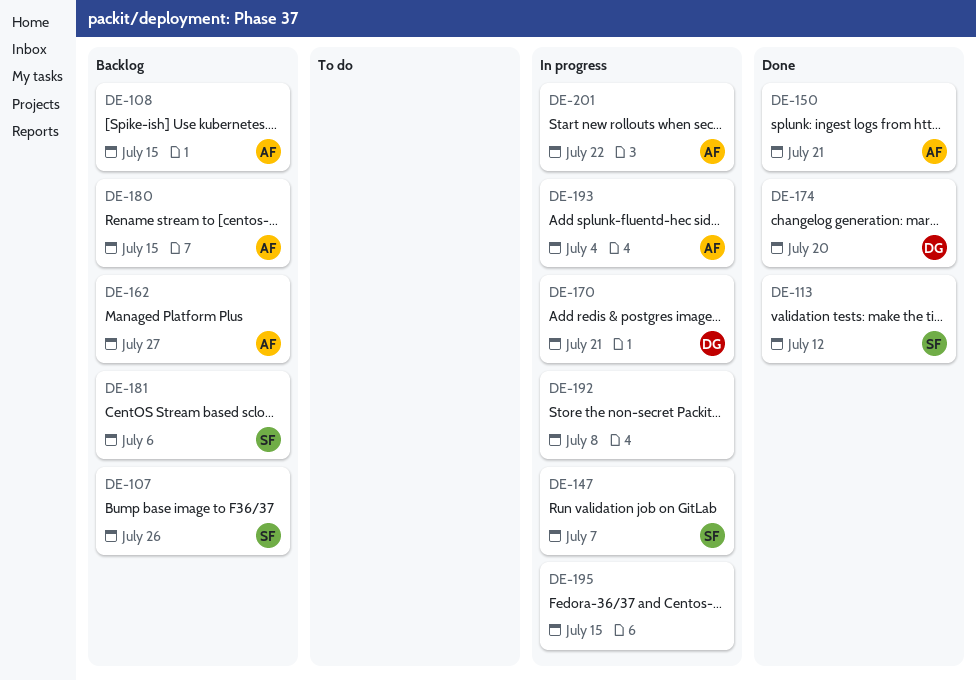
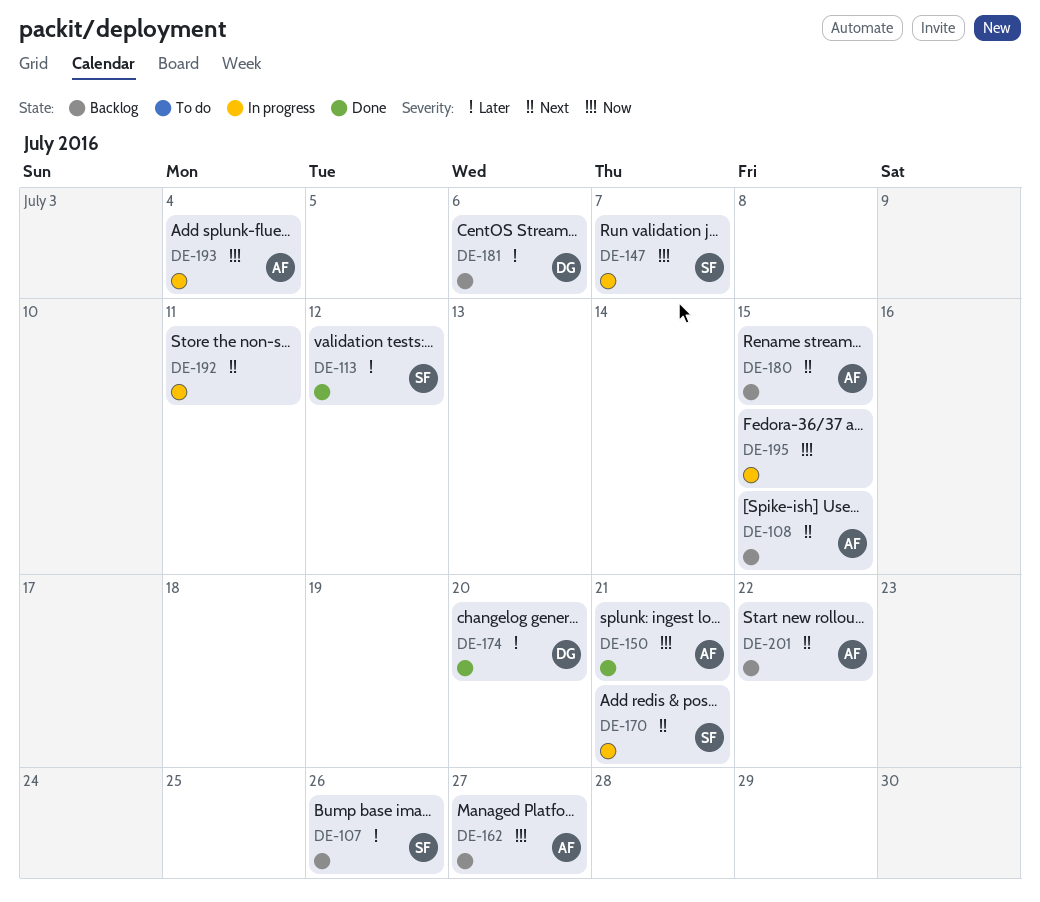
DE-170, owner: DG -> SF
DE-181, owner: SF -> DG
DE-192, due: Jul 8 -> Jul 11
DE-201, status: In progress -> Backlog

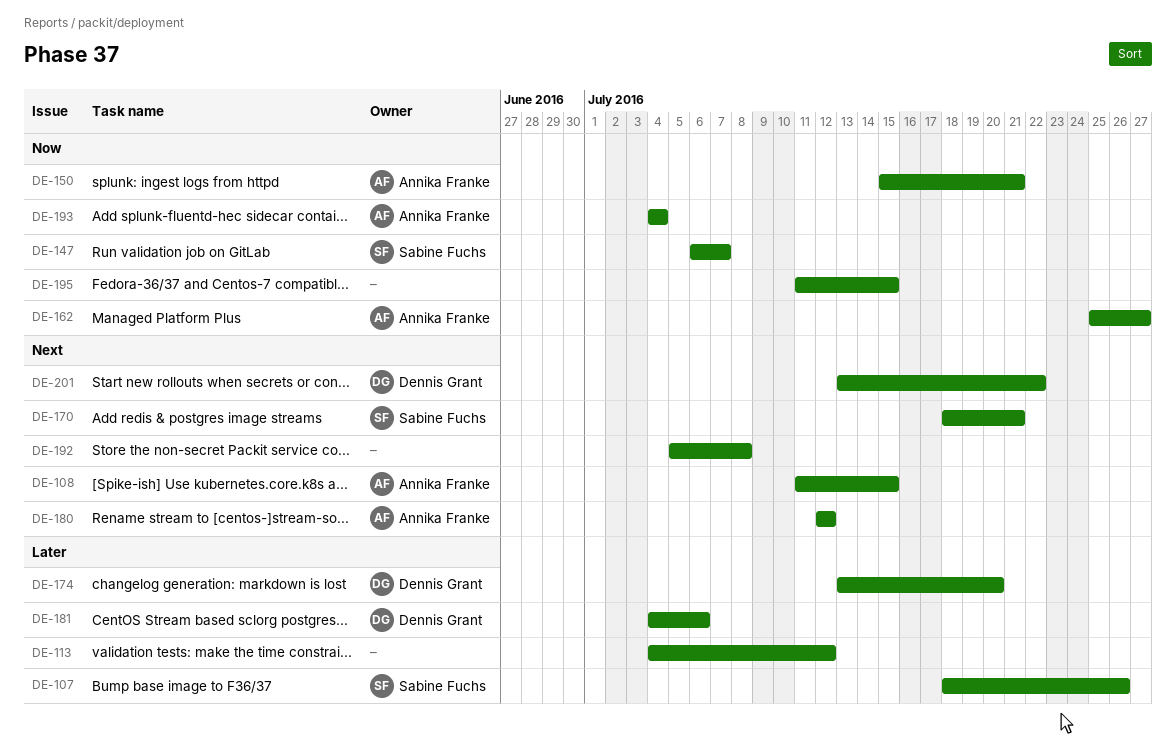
DE-113, owner: Sabine Fuchs -> none
DE-180, due: Jul 15 -> Jul 12
DE-192, due: Jul 11 -> Jul 8
DE-201, owner: Annika Franke -> Dennis Grant

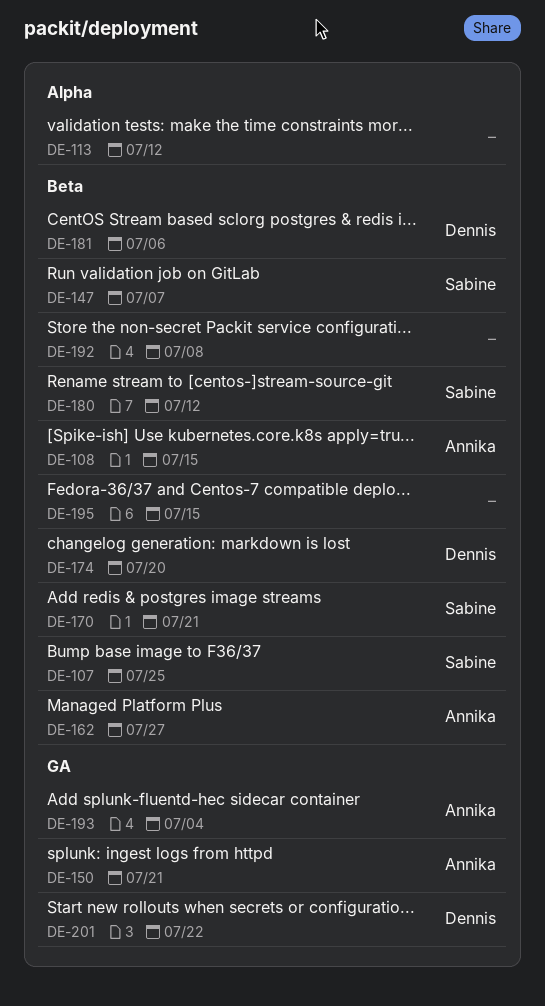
DE-107, due: Jul 26 -> Jul 25
DE-180, owner: Annika Franke -> Sabine Fuchs

